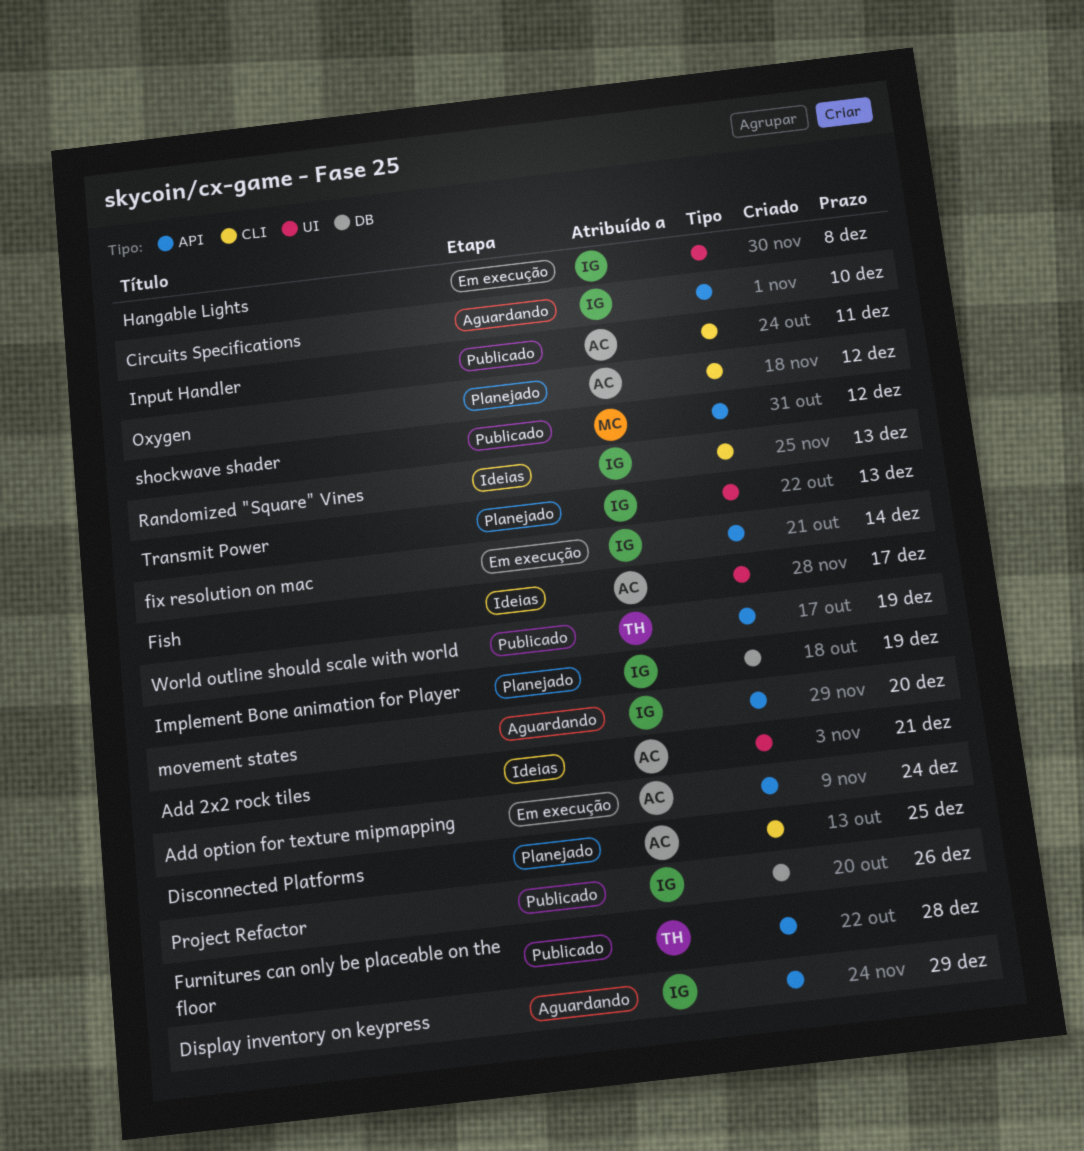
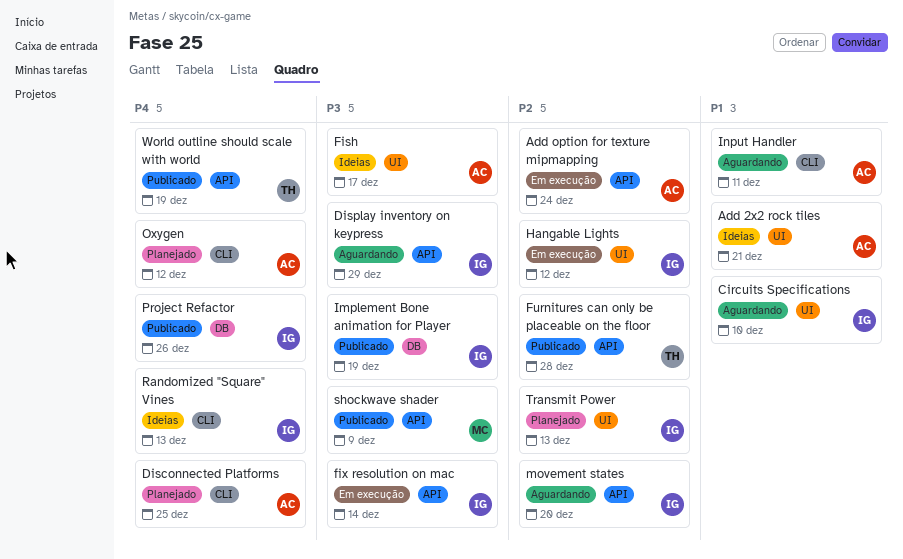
Circuits Specifications, label: API -> UI
Hangable Lights, due: Dec 8 -> Dec 12
Implement Bone animation for Player, status: Planejado -> Publicado
Input Handler, status: Publicado -> Aguardando
shockwave shader, due: Dec 12 -> Dec 9

